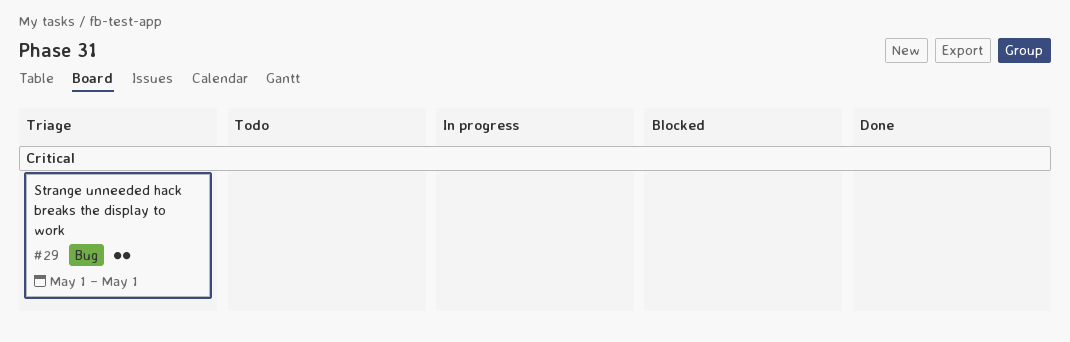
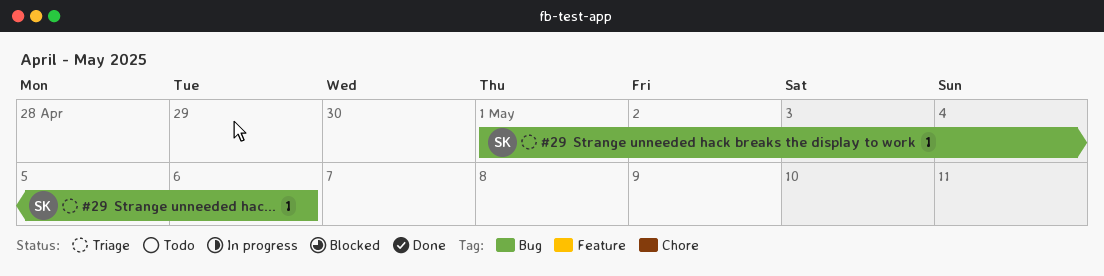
#29, estimate: 2 -> 1
#29, due: May 1 -> May 6

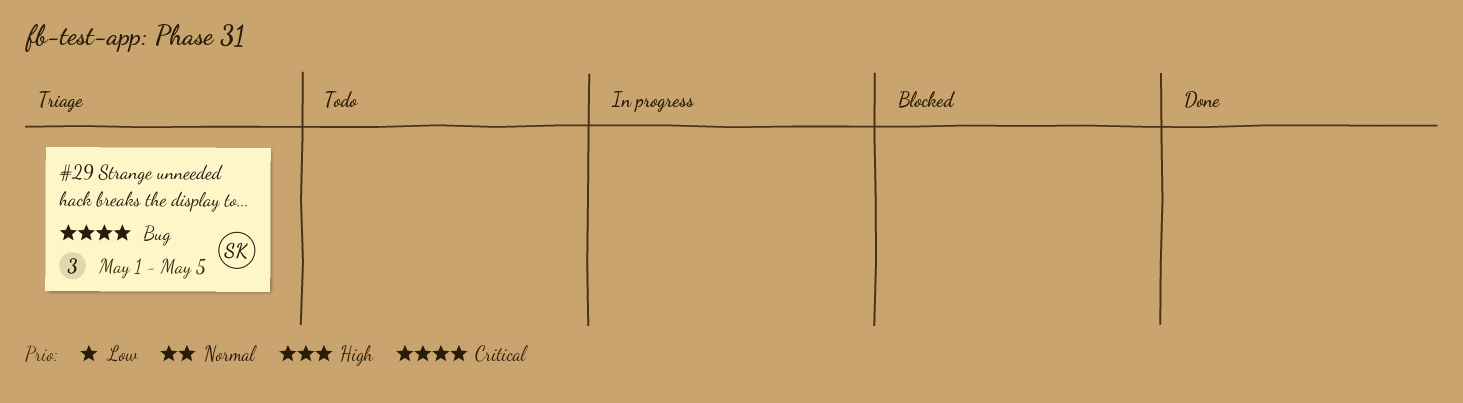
#29, estimate: 1 -> 3
#29, due: May 6 -> May 5

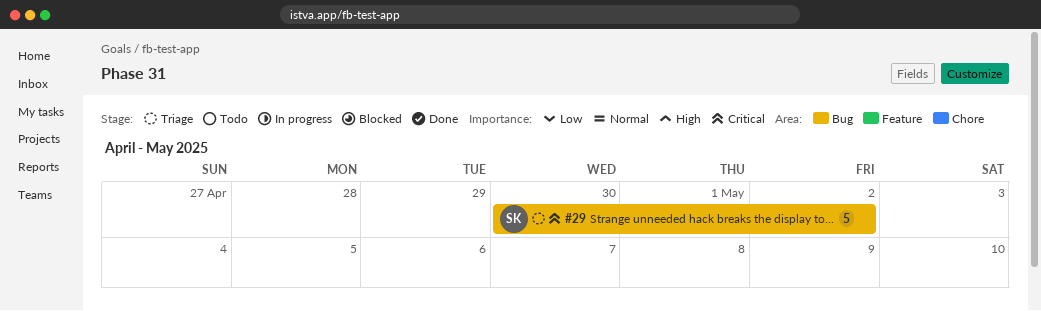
#29, estimate: 3 -> 5
#29, start: May 1 -> Apr 30
#29, due: May 5 -> May 2

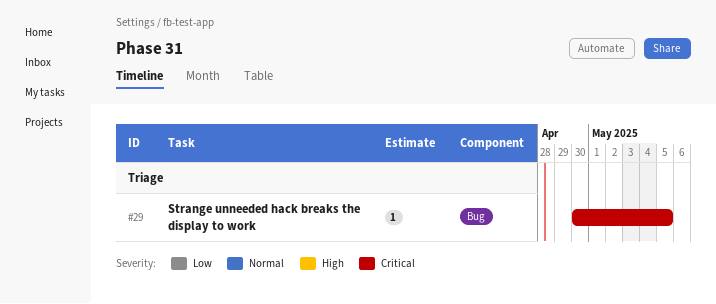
#29, estimate: 5 -> 1
#29, due: May 2 -> May 5

